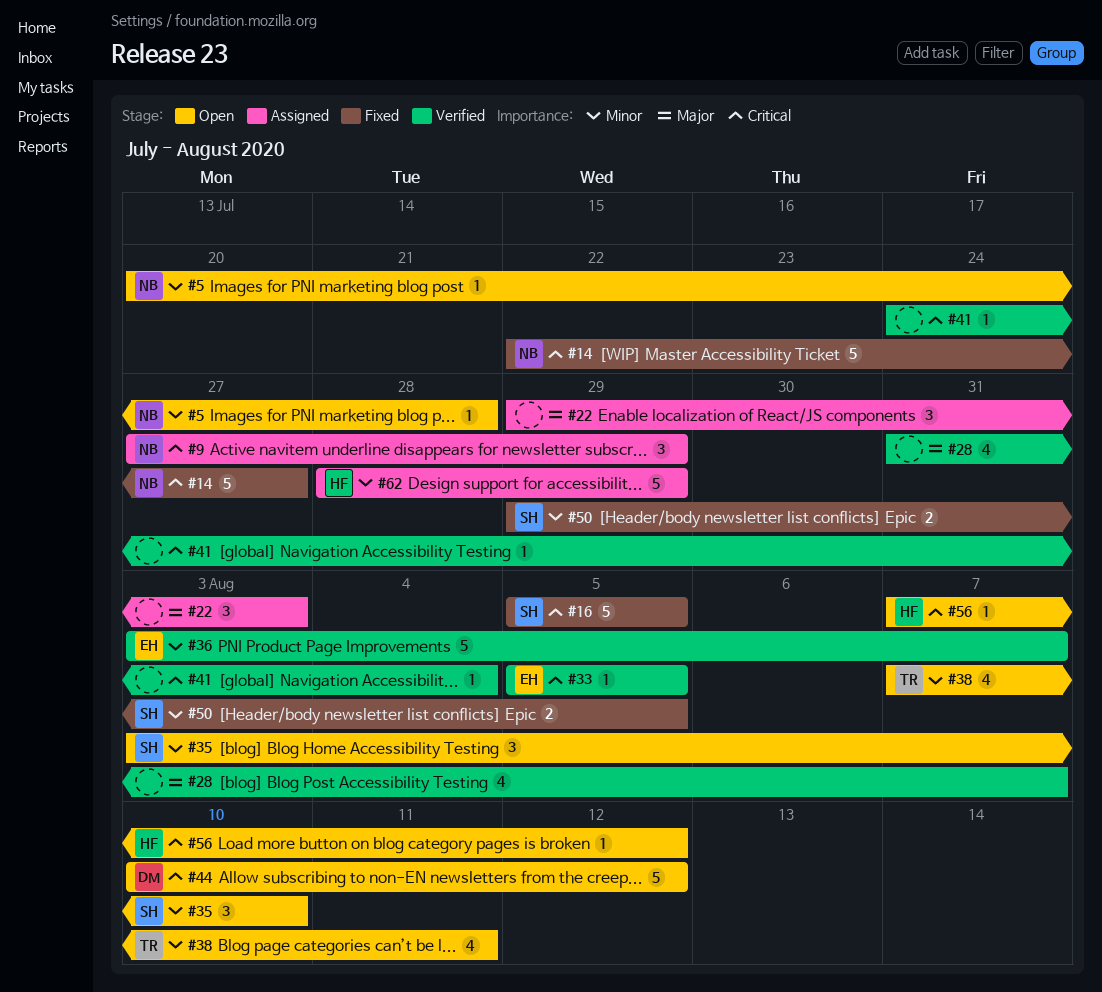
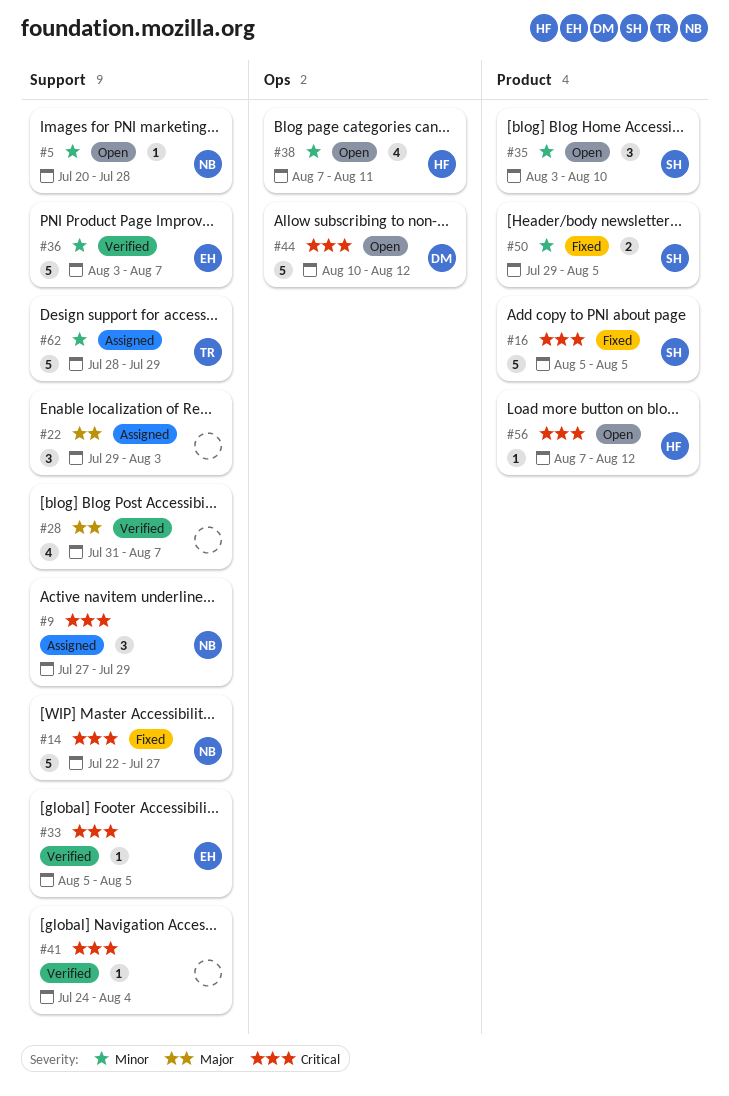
#38, owner: TR -> HF
#62, owner: HF -> TR

